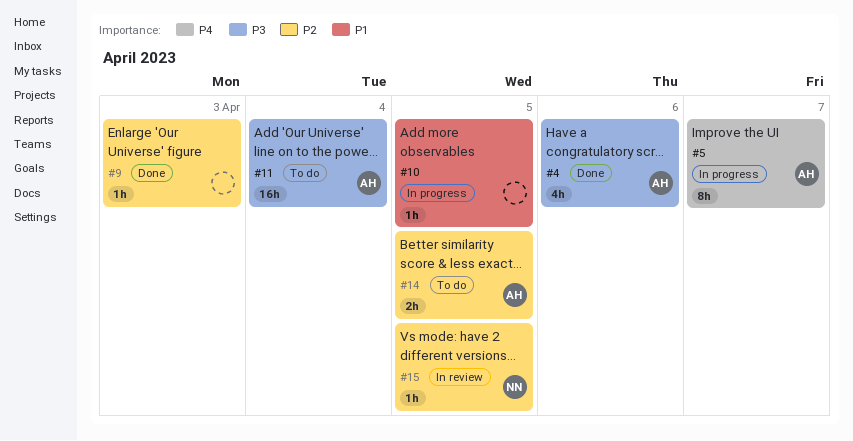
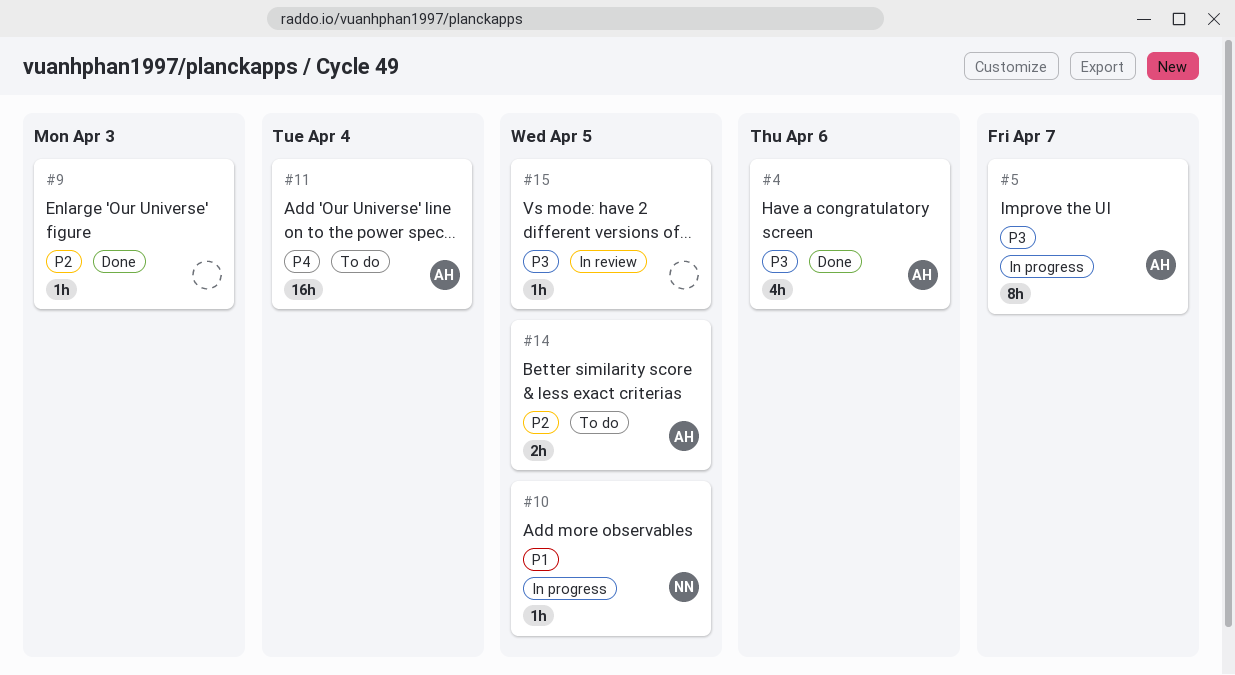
#5, priority: P4 -> P3
#10, owner: none -> NN
#11, priority: P3 -> P4
#15, owner: NN -> none
#15, priority: P2 -> P3

